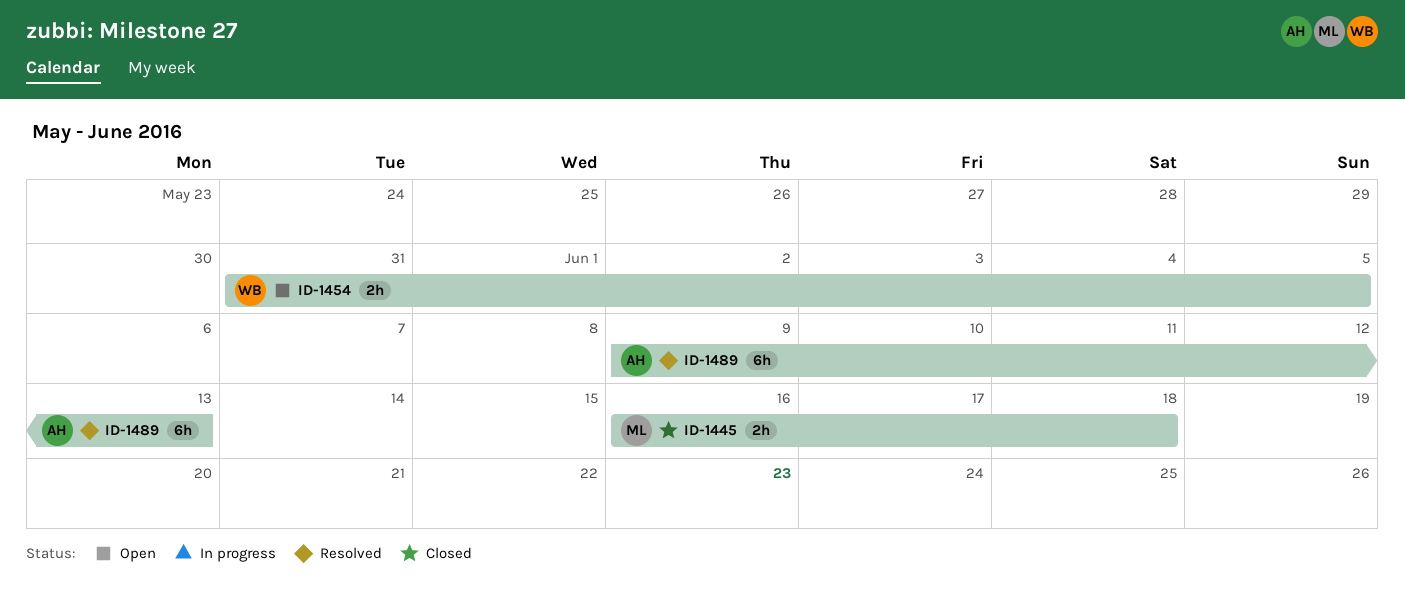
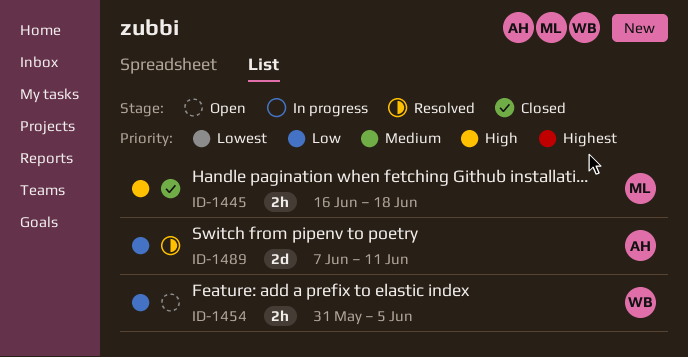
ID-1489, estimate: 6h -> 2d
ID-1489, start: Jun 9 -> Jun 7
ID-1489, due: Jun 13 -> Jun 11

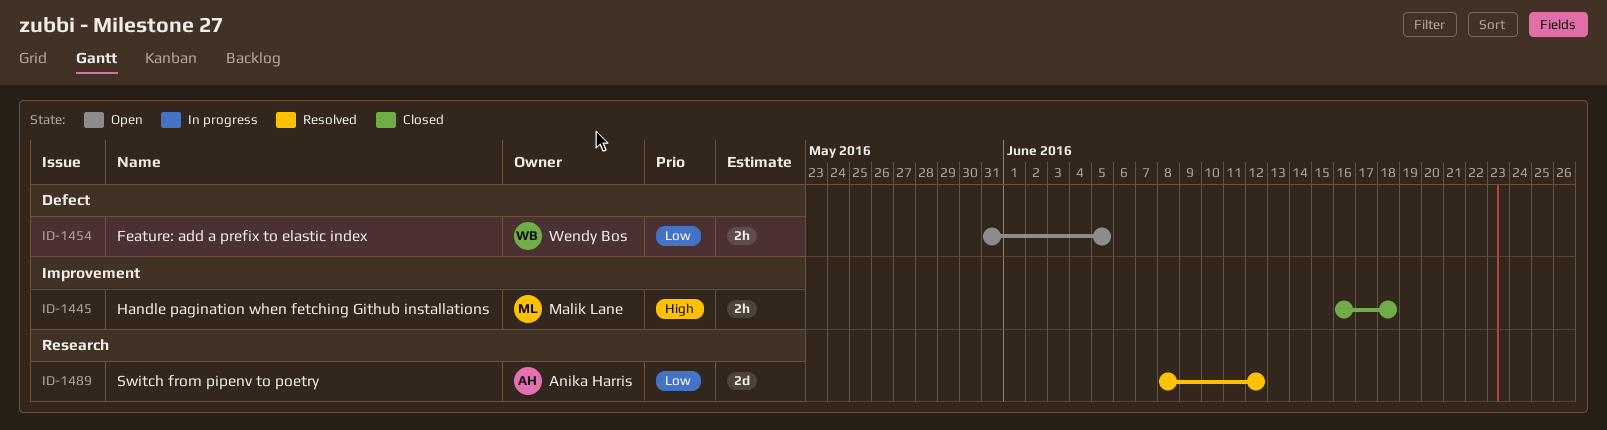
ID-1489, start: Jun 7 -> Jun 8
ID-1489, due: Jun 11 -> Jun 12

